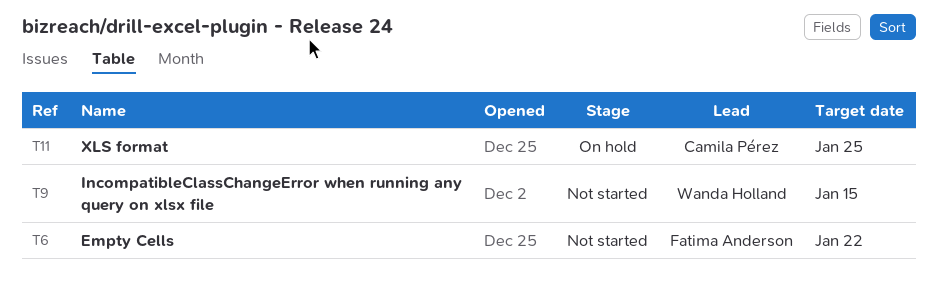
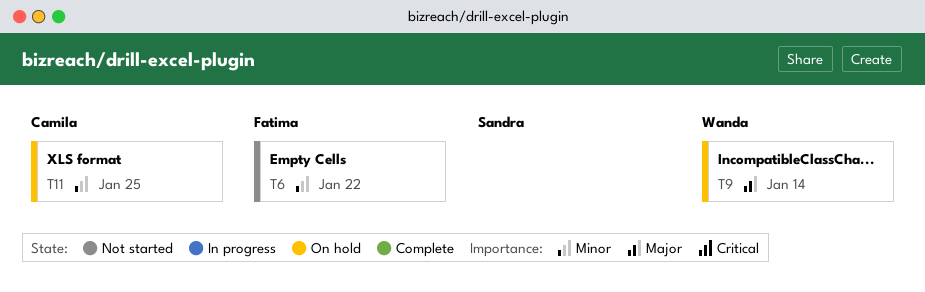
T9, status: Not started -> On hold
T9, due: Jan 15 -> Jan 14

